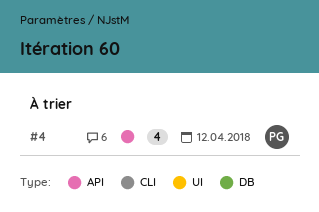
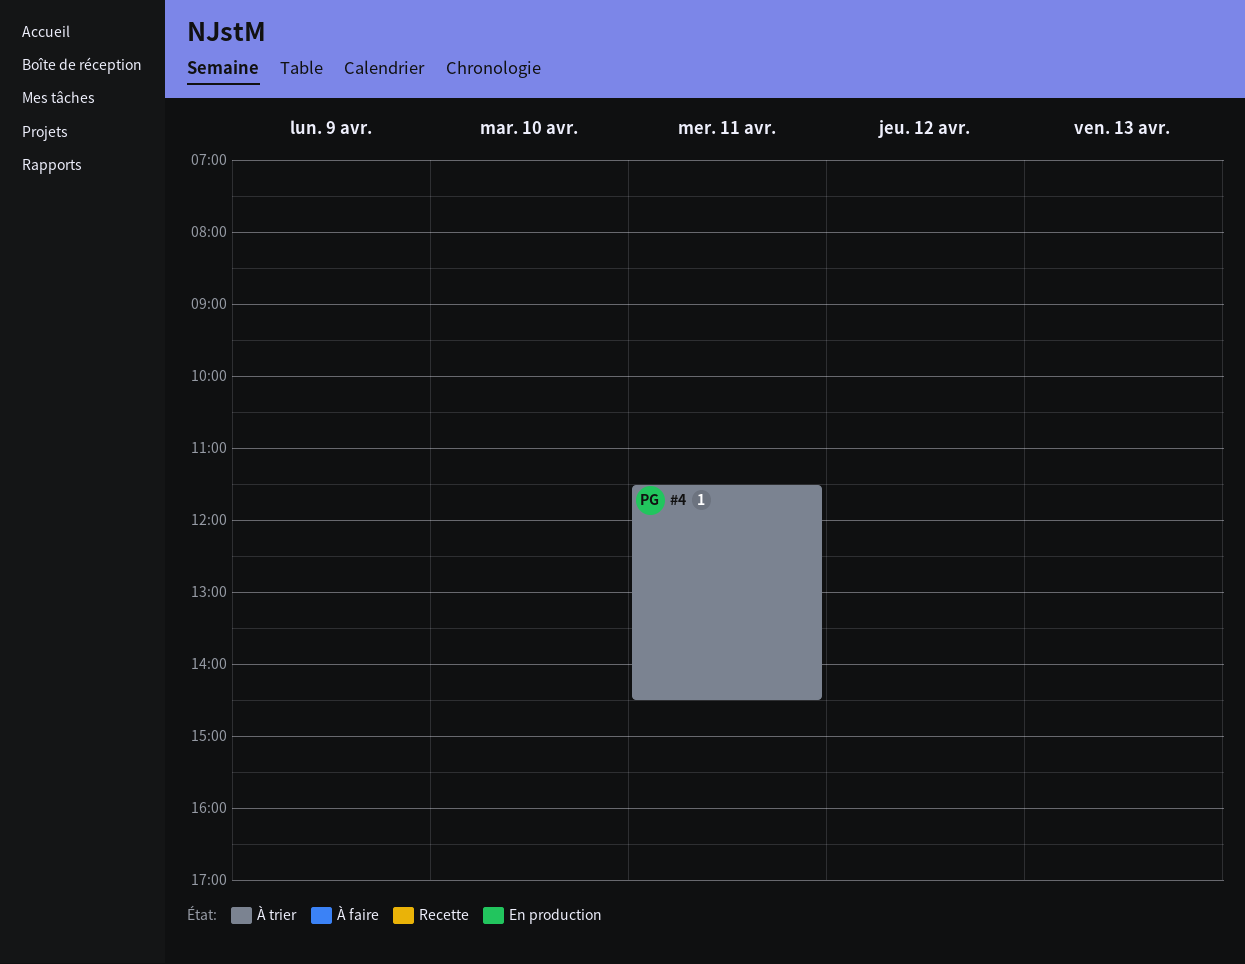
#4, estimate: 4 -> 1
#4, day: Apr 12 -> Apr 11

